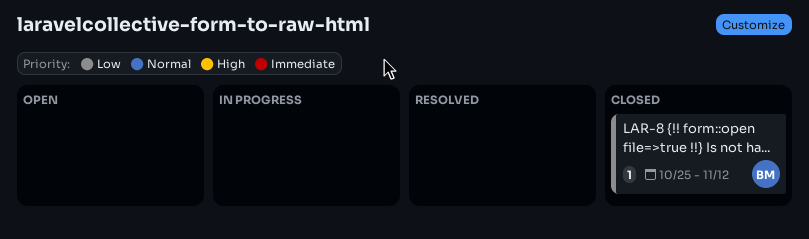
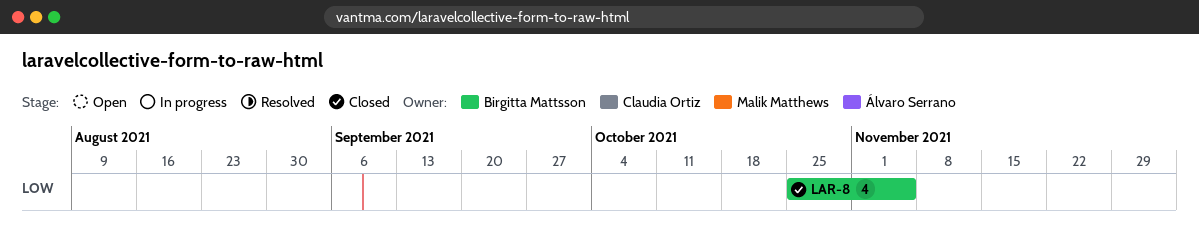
LAR-8, estimate: 1 -> 4
LAR-8, due: Nov 12 -> Nov 5

